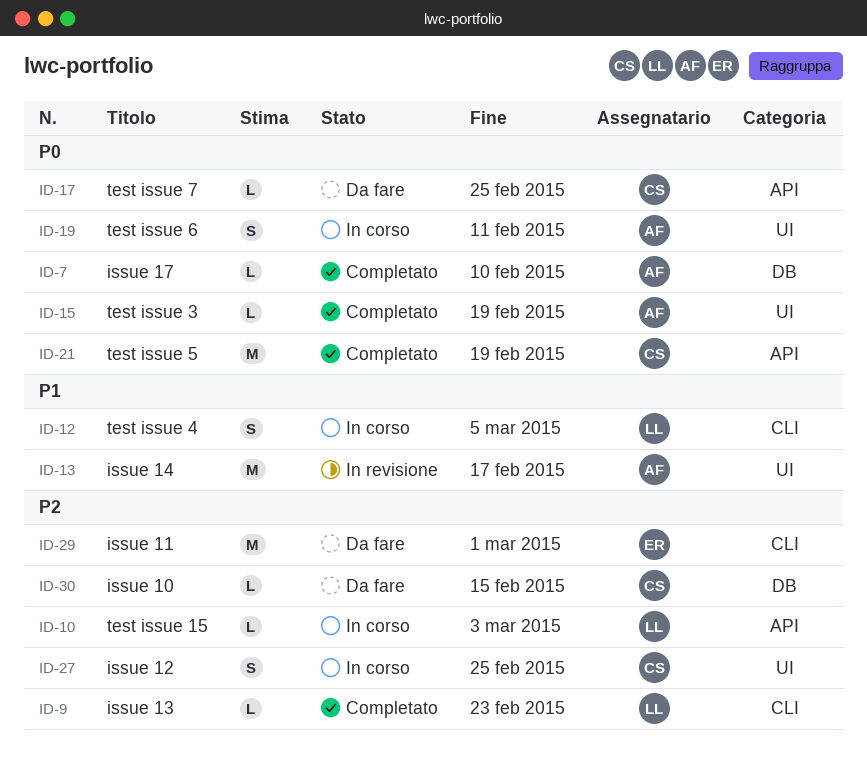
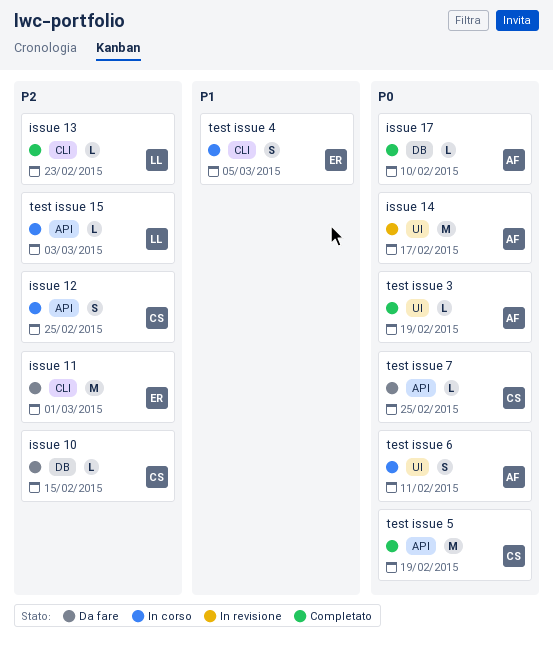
issue 12, label: UI -> API
issue 14, priority: P1 -> P0
test issue 4, owner: LL -> ER

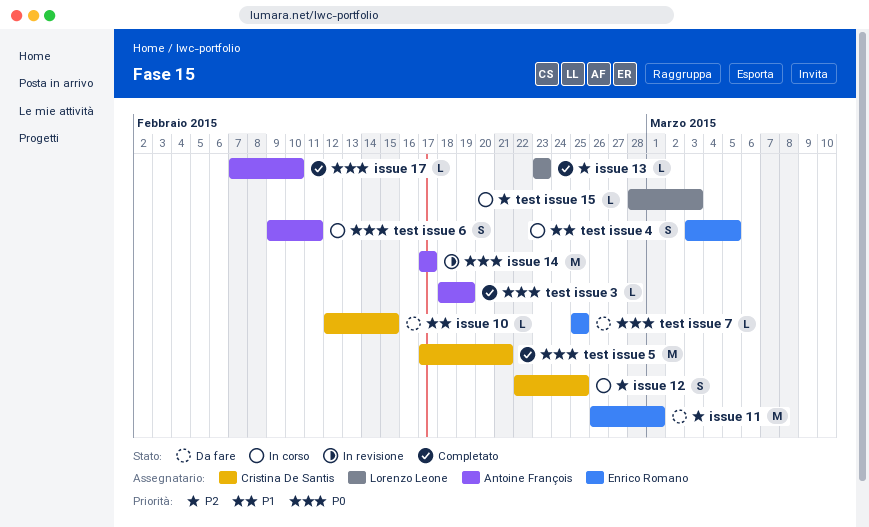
issue 10, priority: P2 -> P1
test issue 5, due: Feb 19 -> Feb 21
test issue 7, owner: Cristina De Santis -> Enrico Romano

